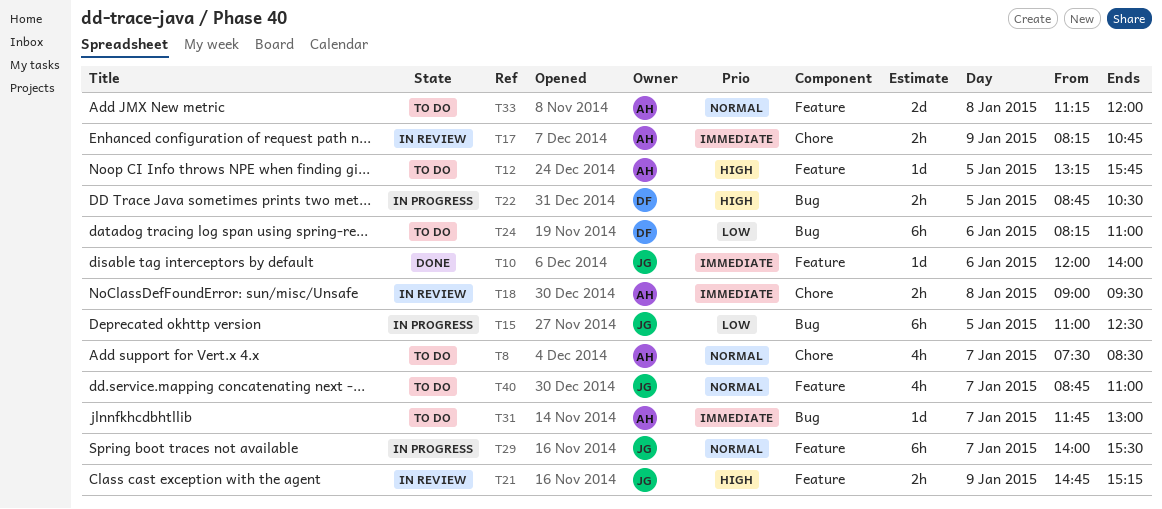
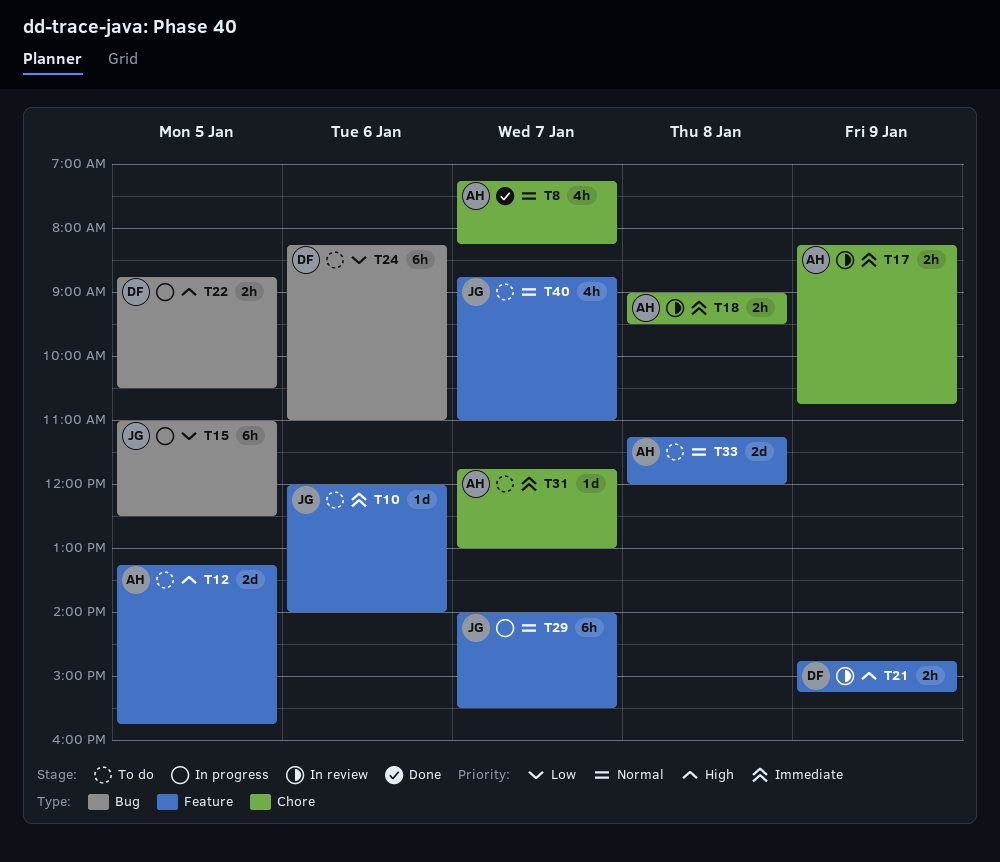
T8, status: To do -> Done
T8, begins: 07:30 -> 07:15
T8, ends: 08:30 -> 08:15
T10, status: Done -> To do
T12, estimate: 1d -> 2d
T21, owner: JG -> DF
T31, label: Bug -> Chore

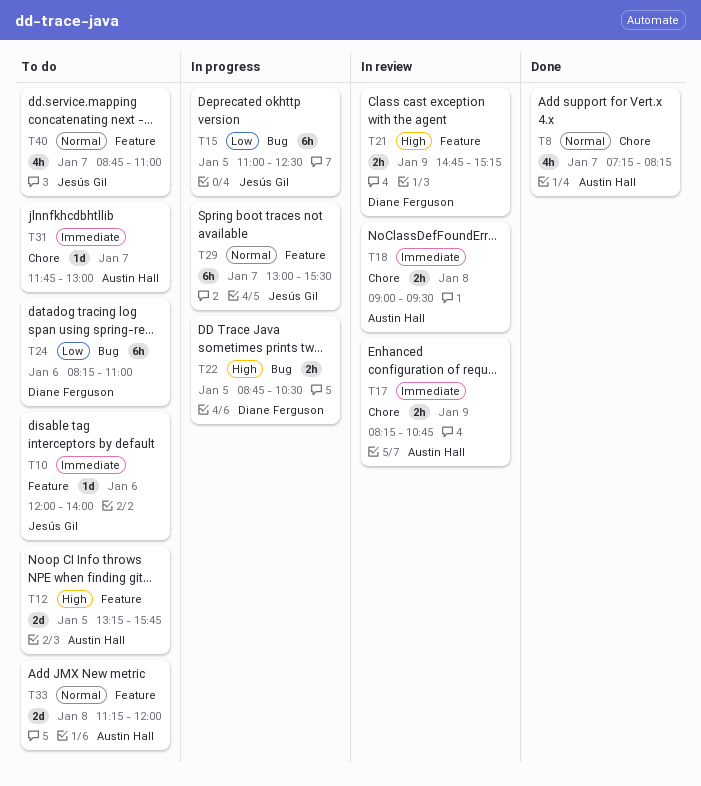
T29, begins: 14:00 -> 13:00

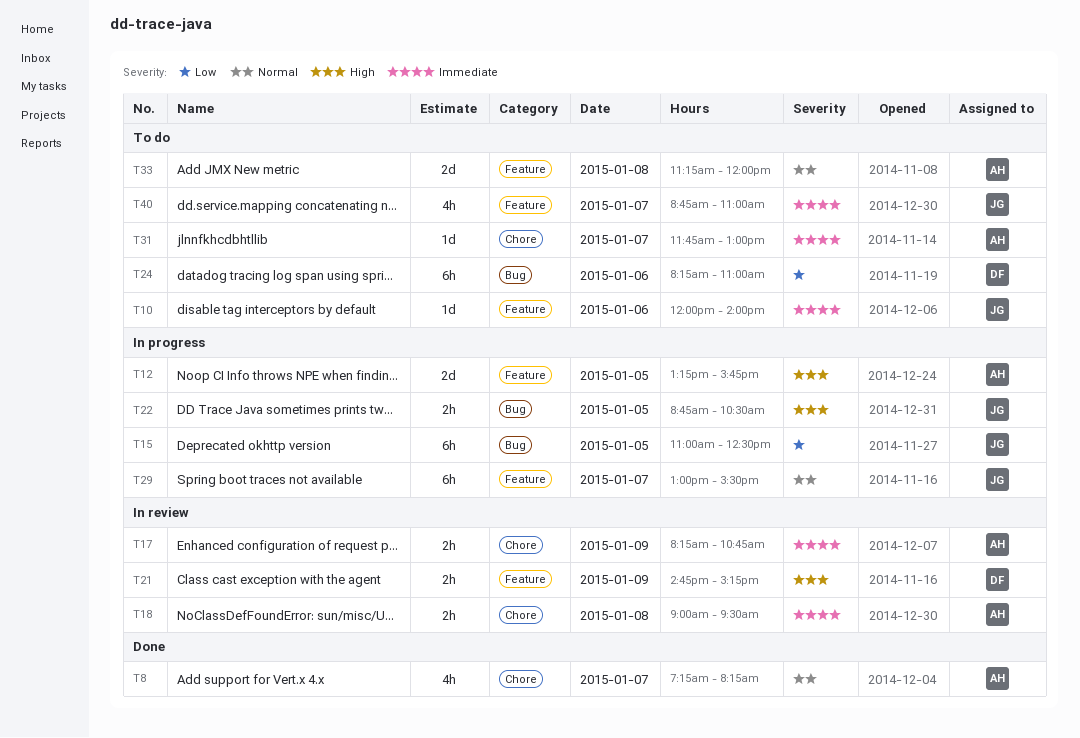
T12, status: To do -> In progress
T22, owner: Diane Ferguson -> Jesús Gil
T40, priority: Normal -> Immediate

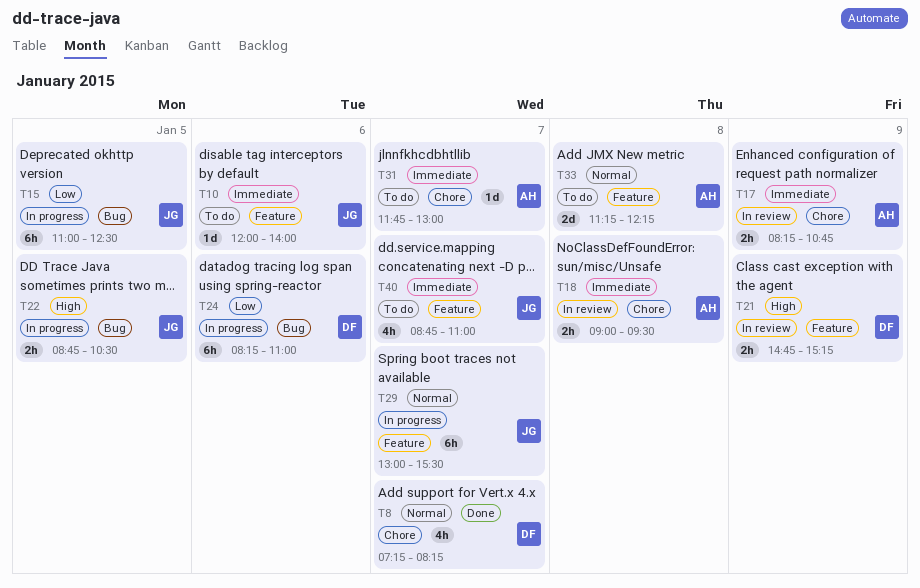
T8, owner: AH -> DF
T12: present -> none
T24, status: To do -> In progress
T33, ends: 12:00 -> 12:15

